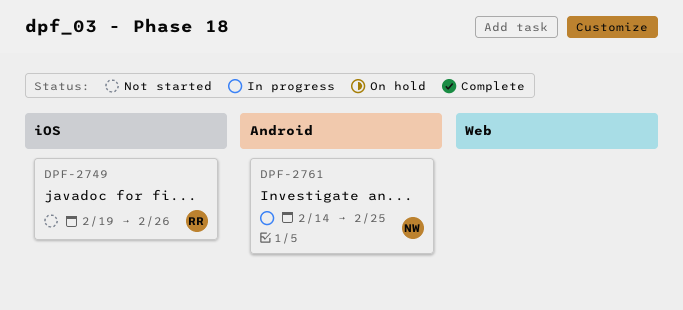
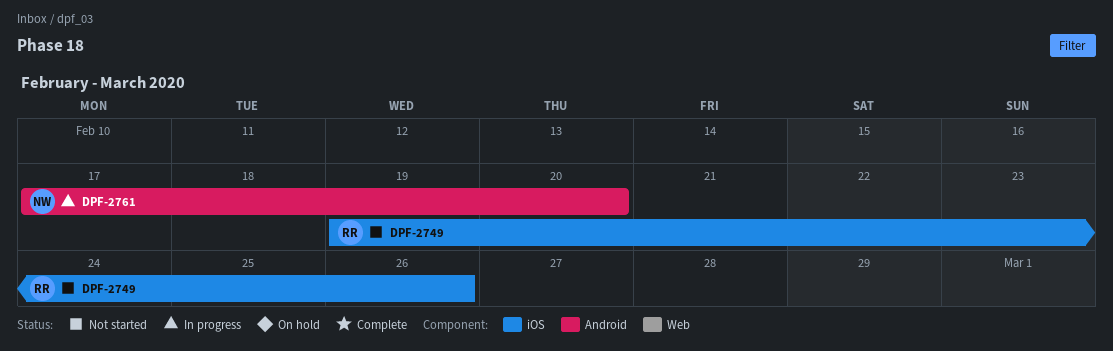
DPF-2761, start: Feb 14 -> Feb 17
DPF-2761, due: Feb 25 -> Feb 20

